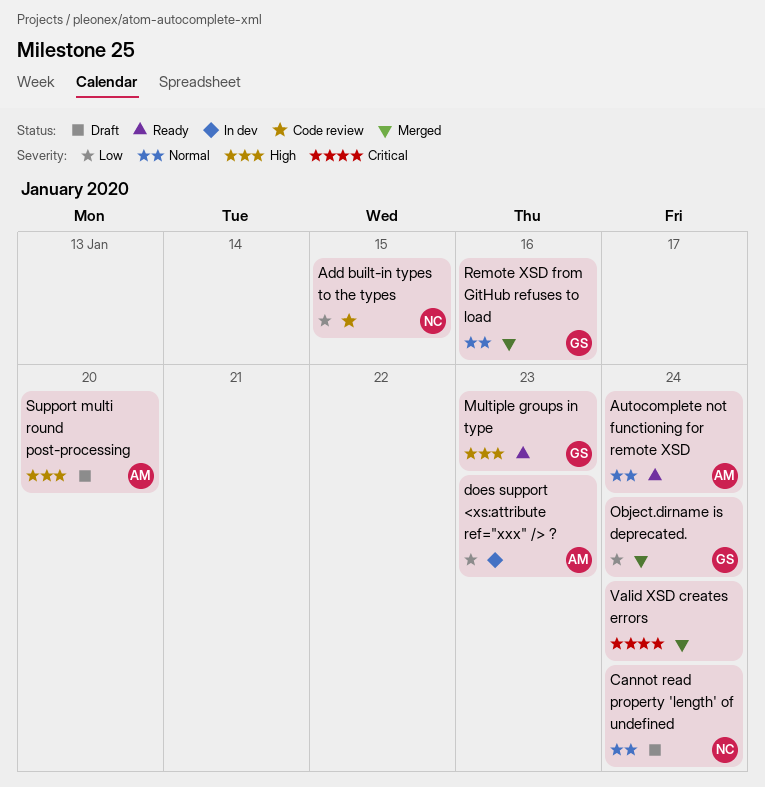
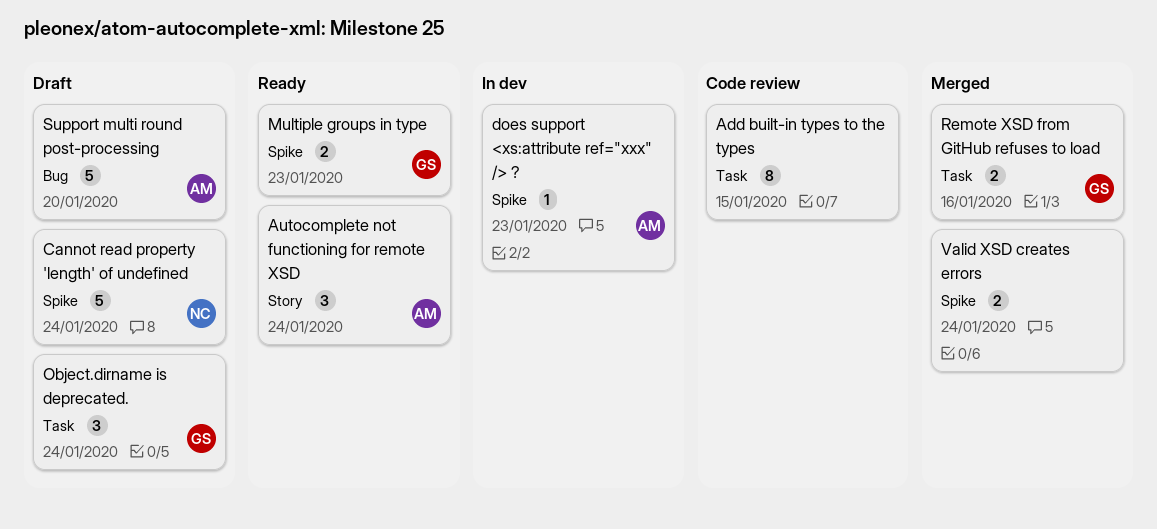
Add built-in types to the types, owner: NC -> none
Object.dirname is deprecated., status: Merged -> Draft

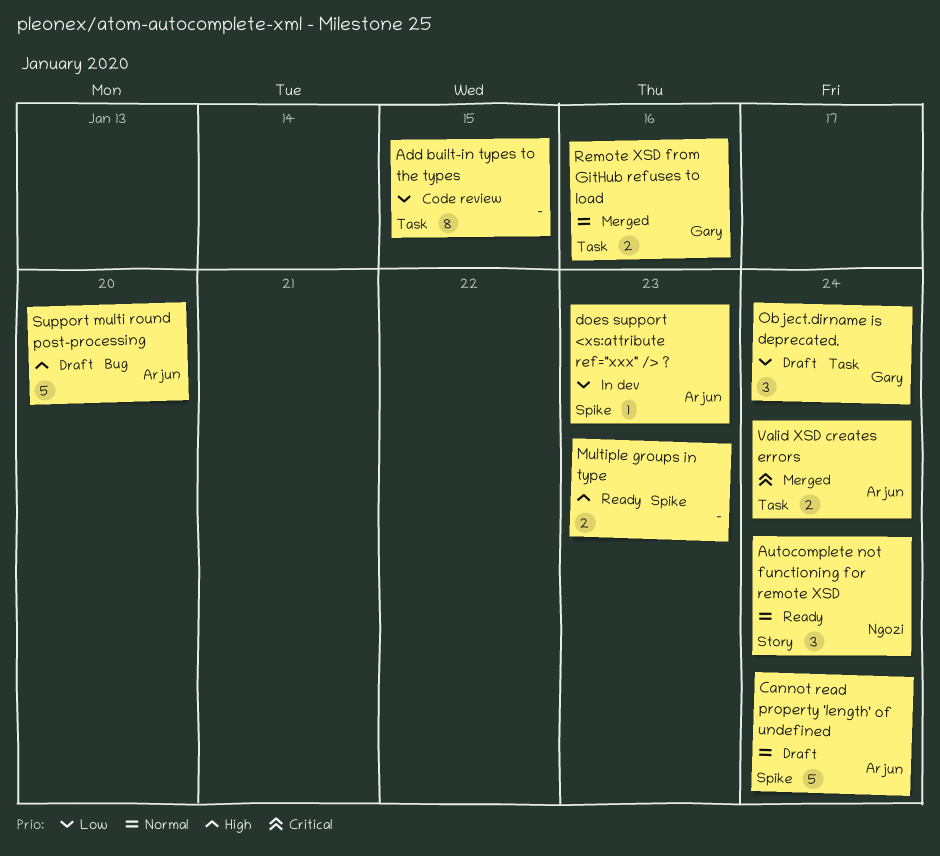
Autocomplete not functioning for remote XSD, owner: Arjun -> Ngozi
Cannot read property 'length' of undefined, owner: Ngozi -> Arjun
Multiple groups in type, owner: Gary -> none
Valid XSD creates errors, owner: none -> Arjun
Valid XSD creates errors, label: Spike -> Task

